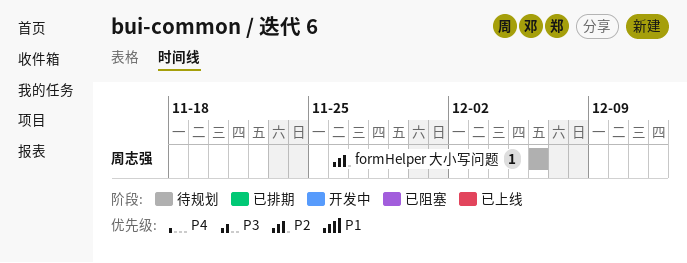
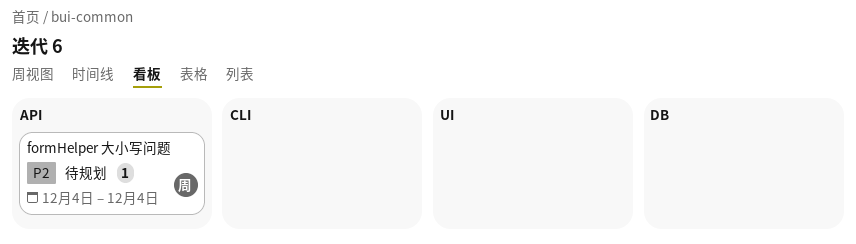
formHelper 大小写问题, start: Dec 6 -> Dec 4
formHelper 大小写问题, due: Dec 6 -> Dec 4

